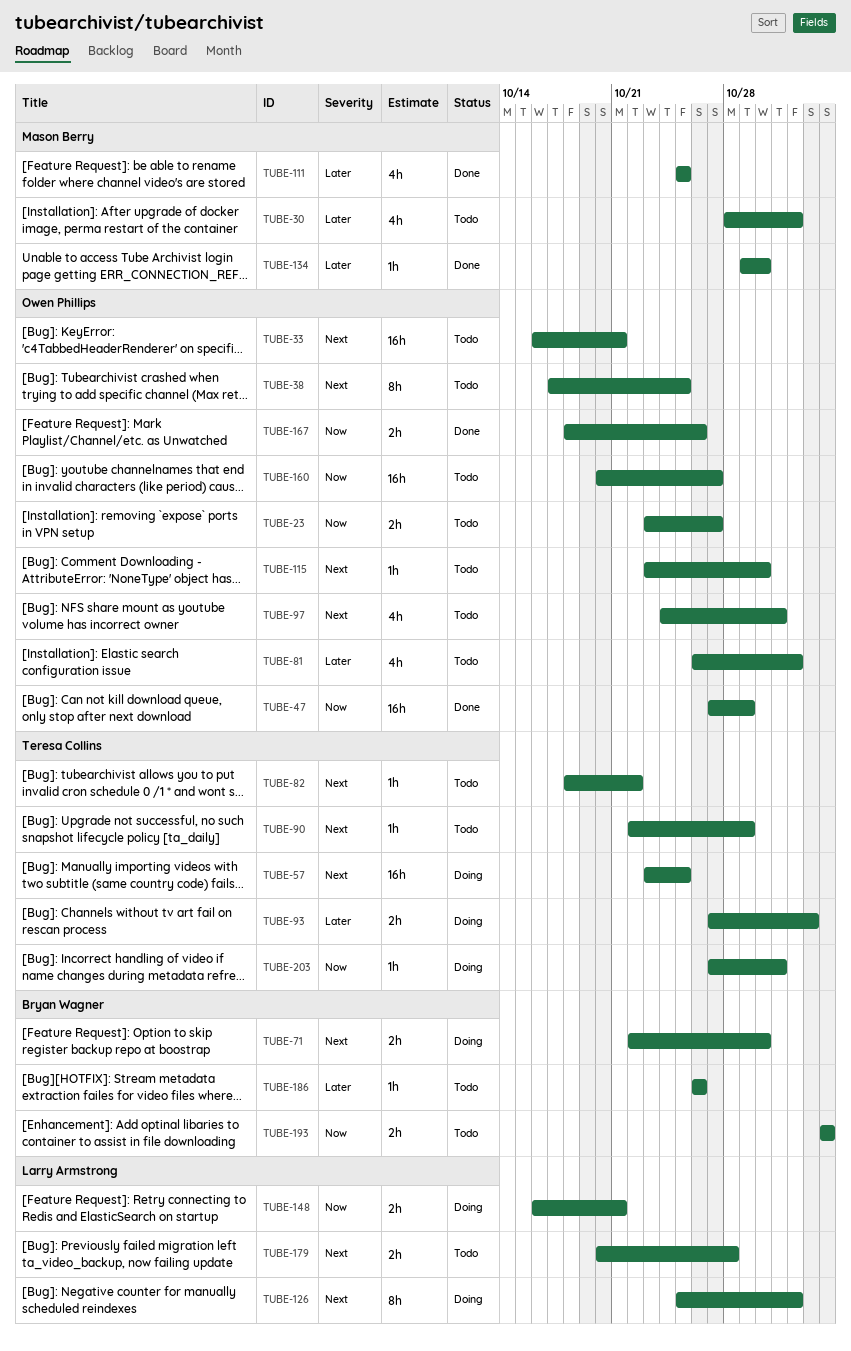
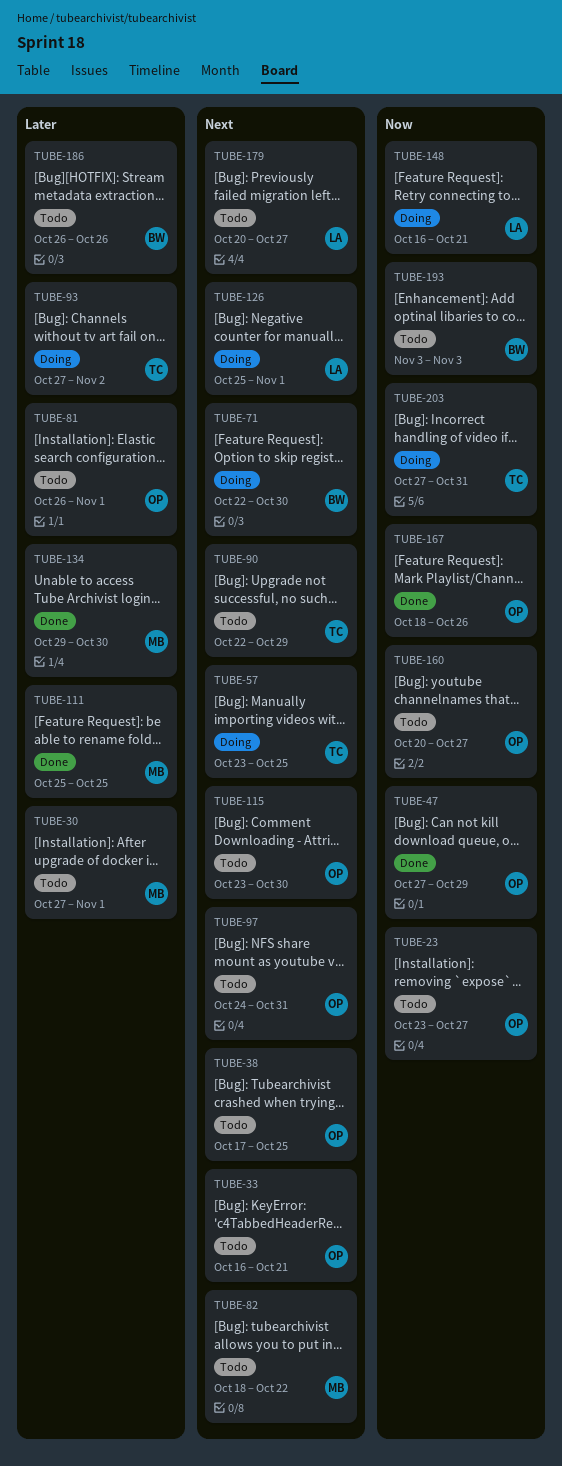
TUBE-30, start: Oct 28 -> Oct 27
TUBE-82, owner: Teresa Collins -> Mason Berry
TUBE-179, due: Oct 28 -> Oct 27

